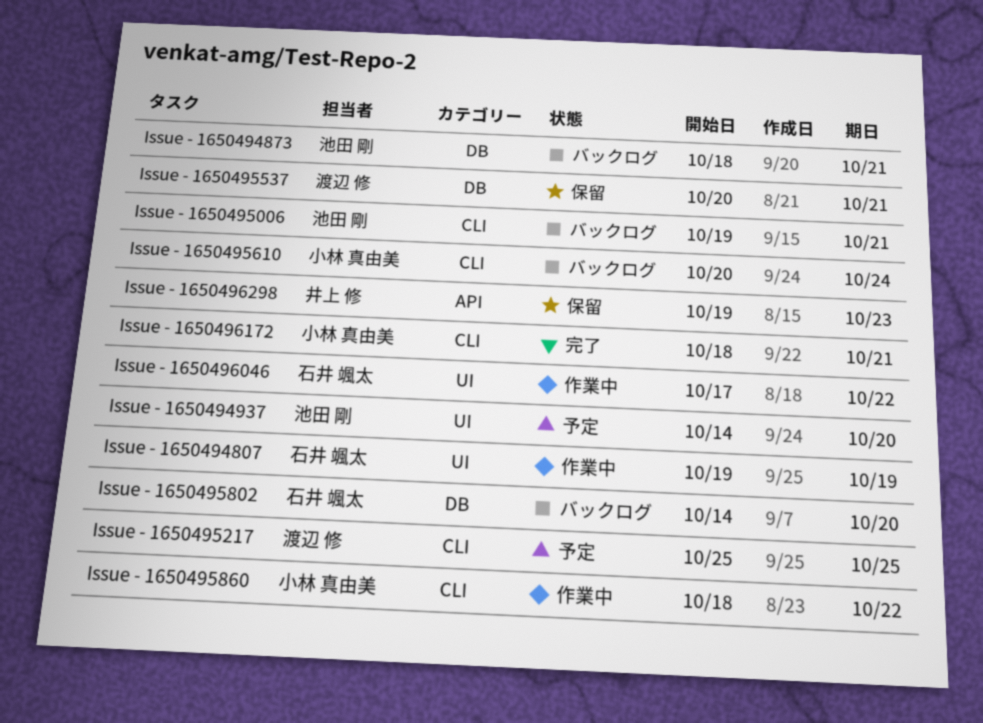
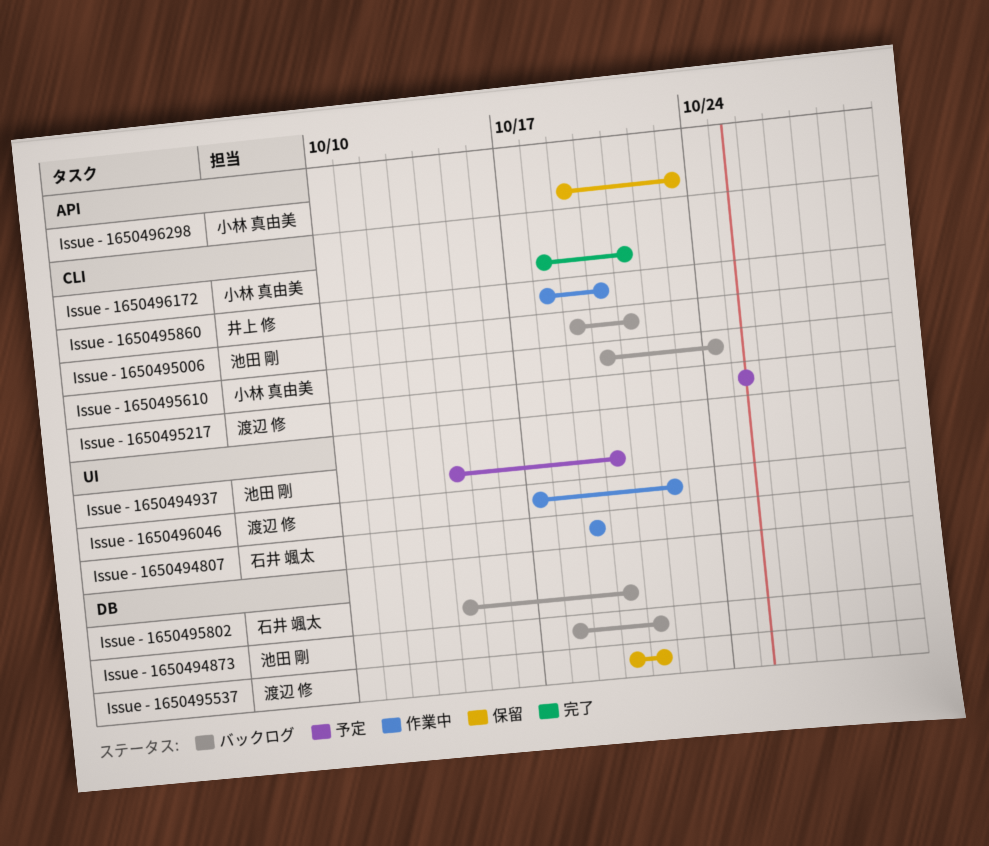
Issue - 1650495860, owner: 小林 真由美 -> 井上 修
Issue - 1650495860, due: Oct 22 -> Oct 20
Issue - 1650496046, owner: 石井 颯太 -> 渡辺 修
Issue - 1650496298, owner: 井上 修 -> 小林 真由美

